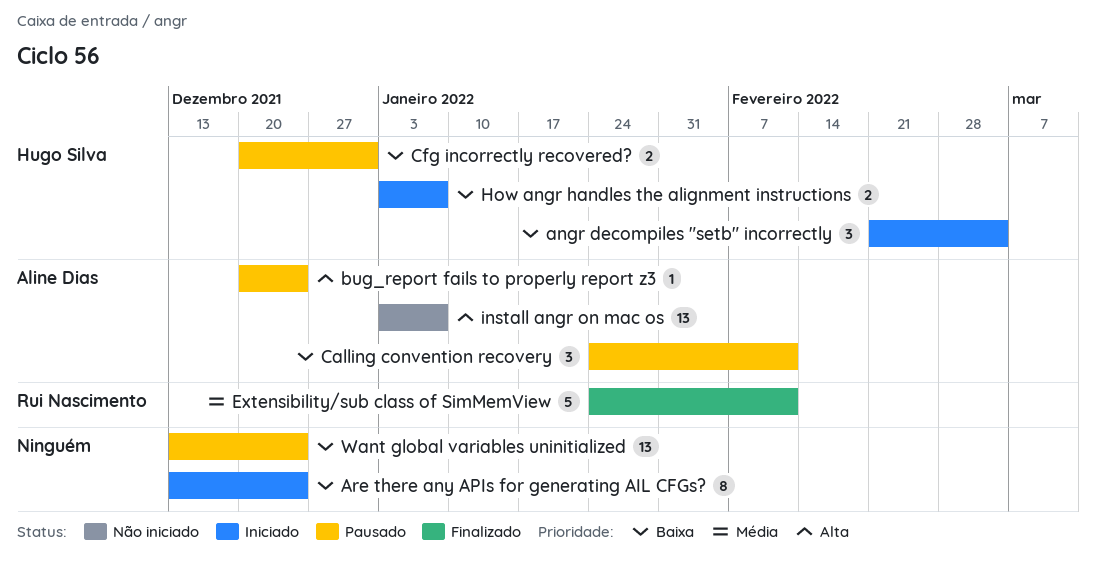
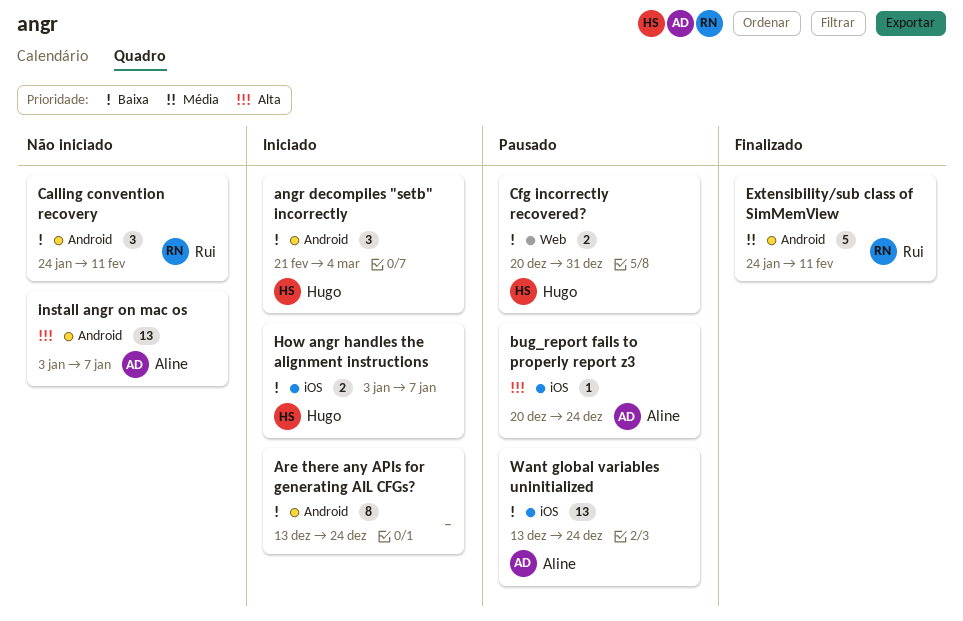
Calling convention recovery, status: Pausado -> Não iniciado
Calling convention recovery, owner: Aline Dias -> Rui Nascimento
Want global variables uninitialized, owner: none -> Aline Dias

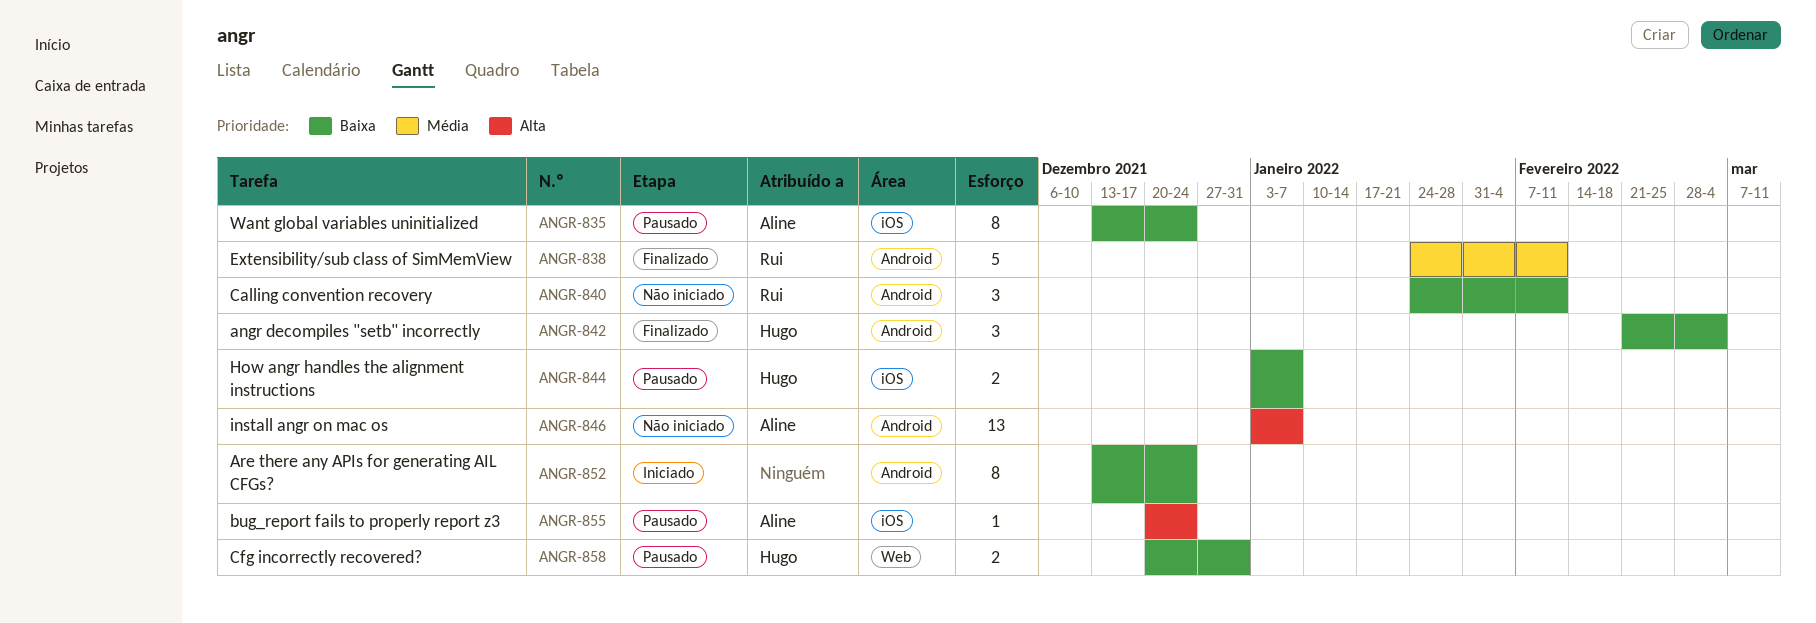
angr decompiles "setb" incorrectly, status: Iniciado -> Finalizado
How angr handles the alignment instructions, status: Iniciado -> Pausado
Want global variables uninitialized, estimate: 13 -> 8

